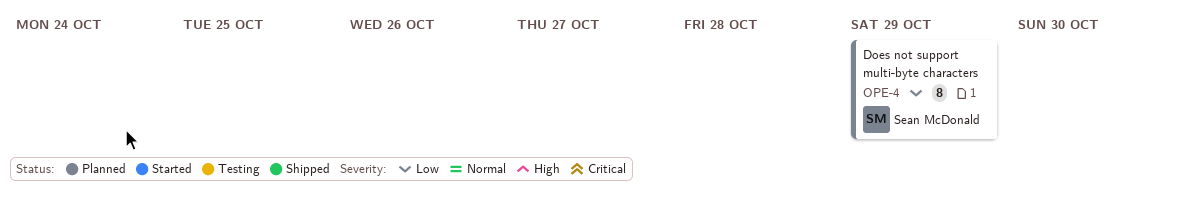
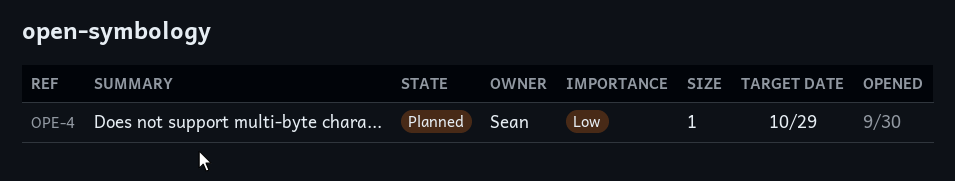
OPE-4, estimate: 8 -> 1

